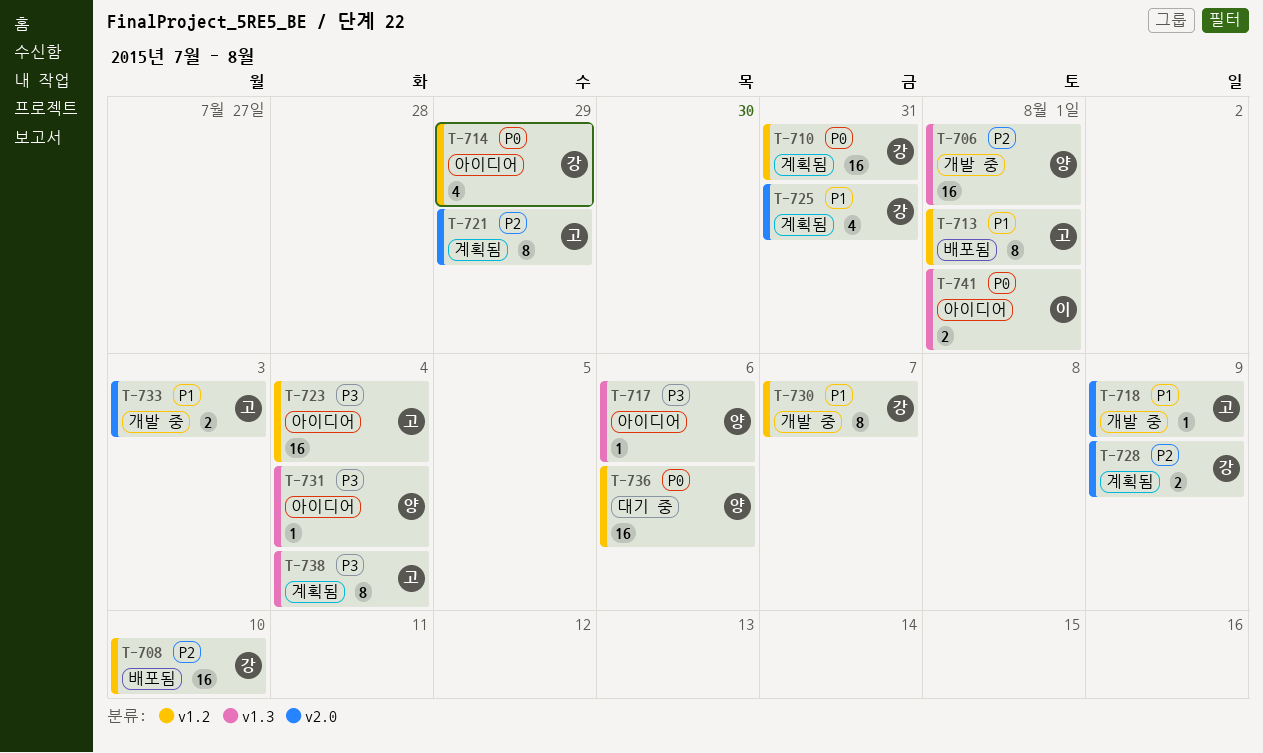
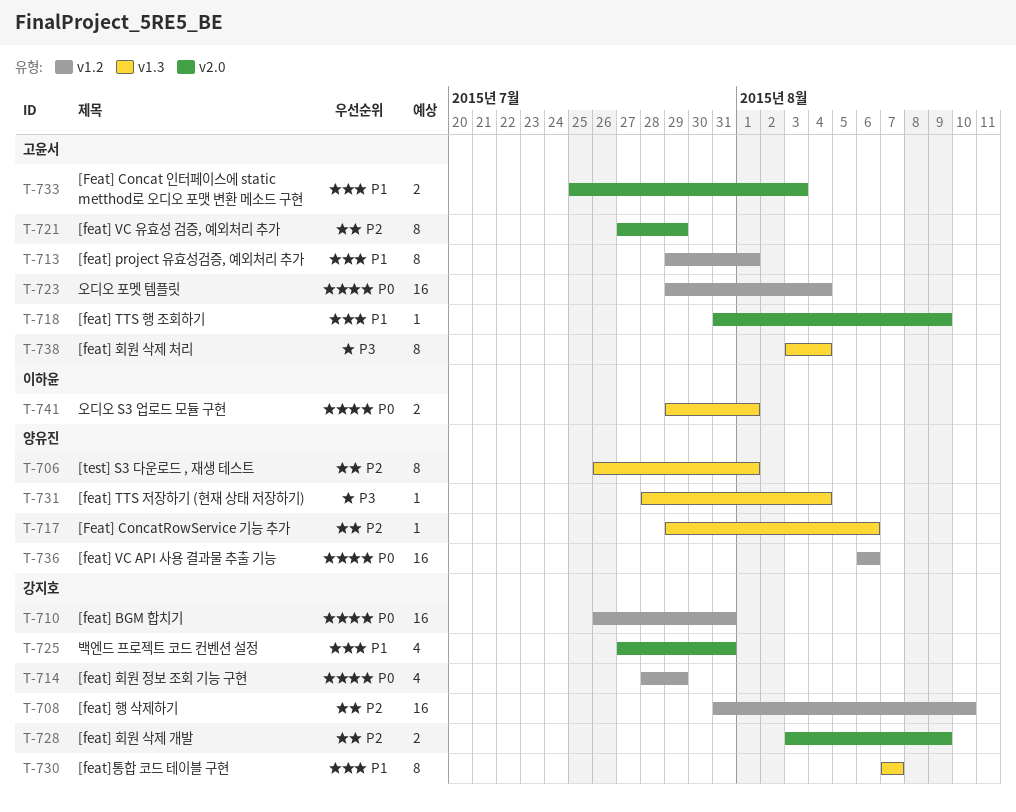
T-706, estimate: 16 -> 8
T-717, priority: P3 -> P2
T-723, priority: P3 -> P0
T-730, label: v1.2 -> v1.3

